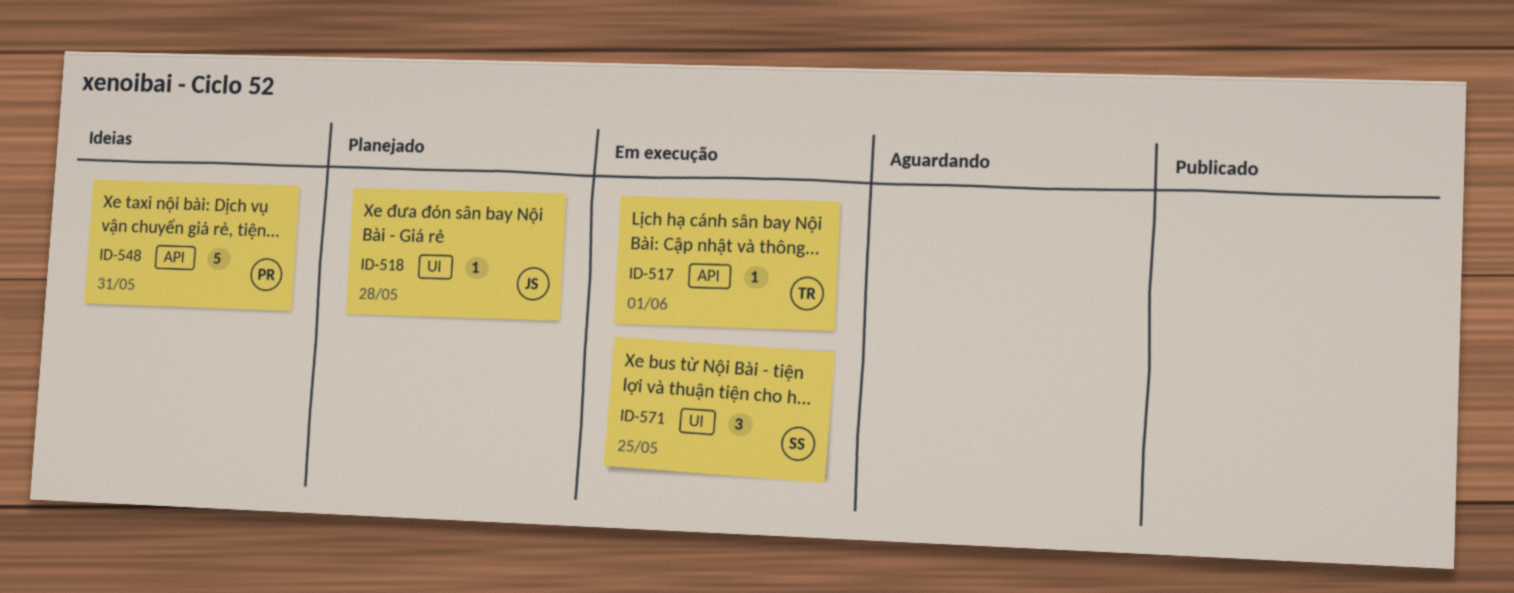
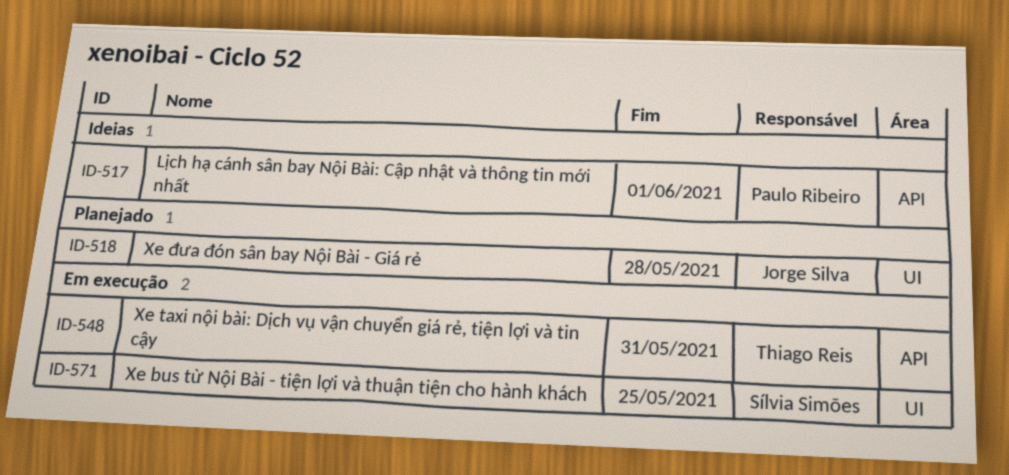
ID-517, status: Em execução -> Ideias
ID-517, owner: Thiago Reis -> Paulo Ribeiro
ID-548, status: Ideias -> Em execução
ID-548, owner: Paulo Ribeiro -> Thiago Reis

